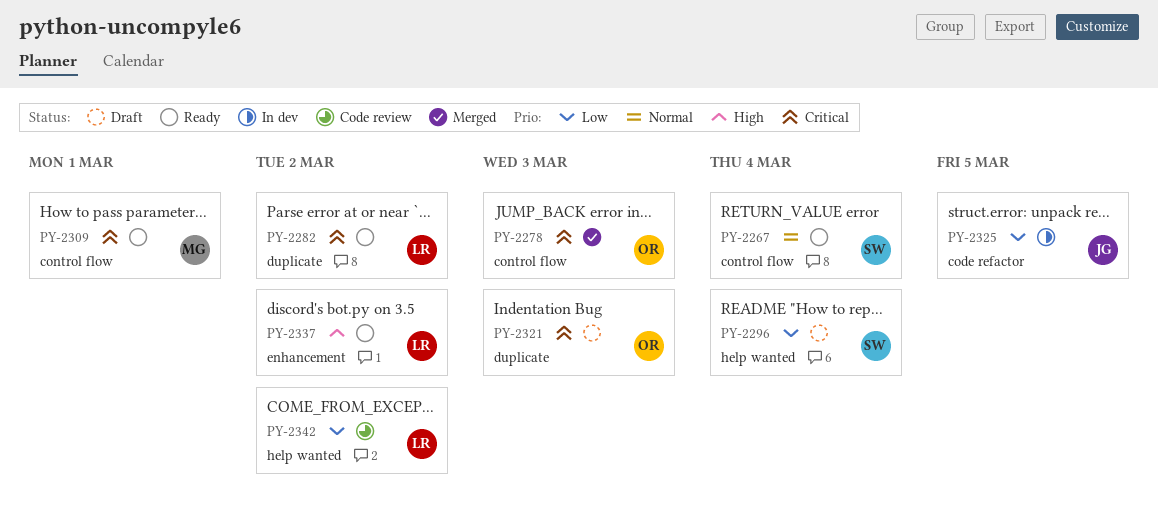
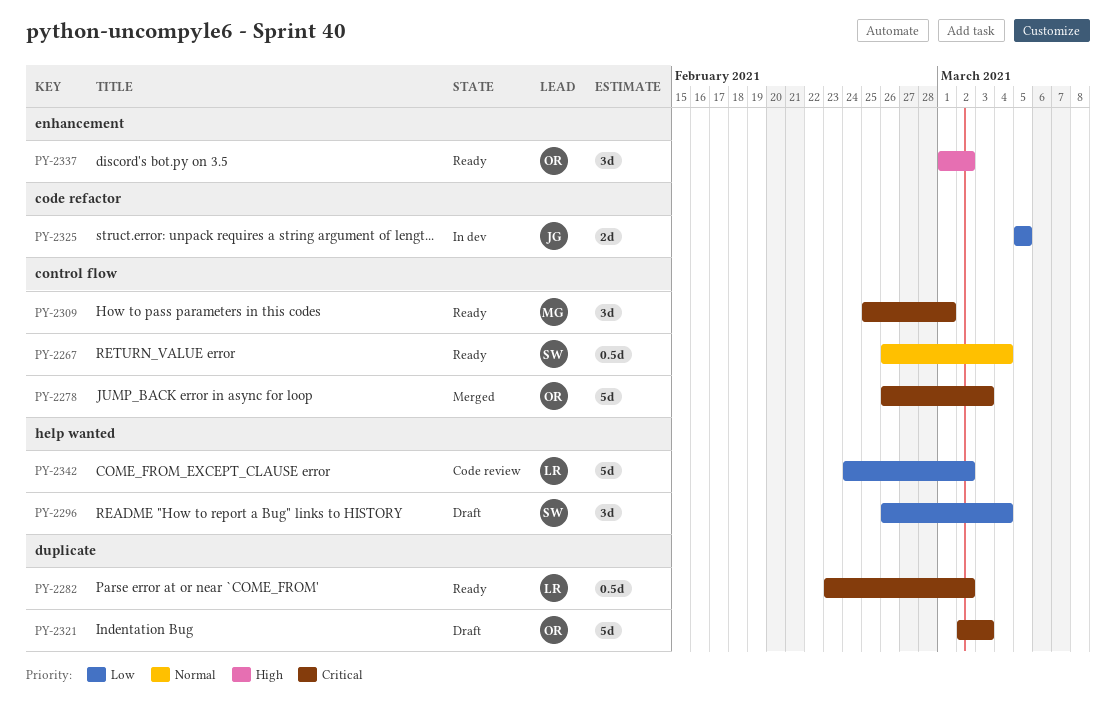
PY-2337, owner: LR -> OR

